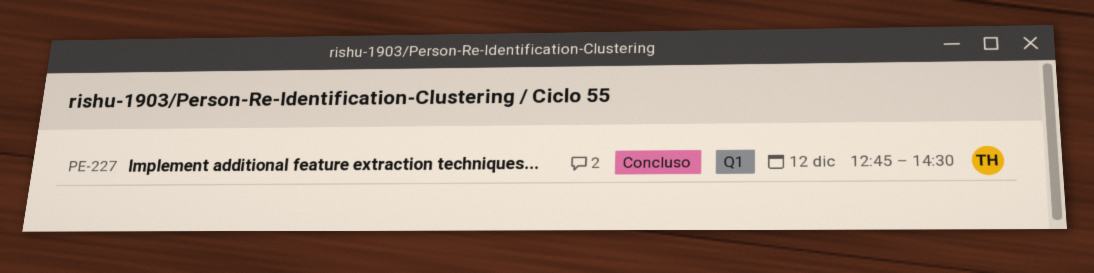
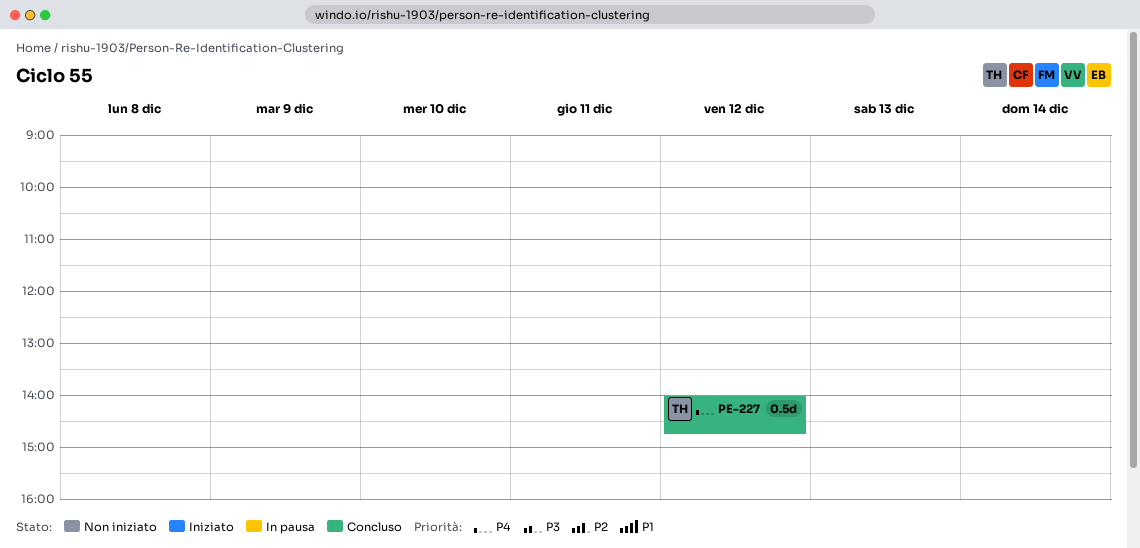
PE-227, begins: 12:45 -> 14:00
PE-227, ends: 14:30 -> 14:45

